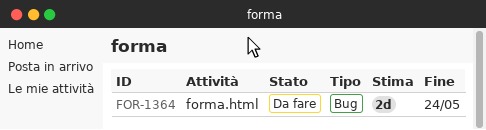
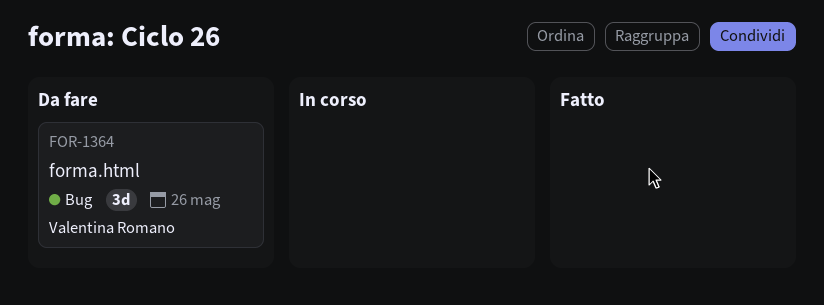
FOR-1364, estimate: 2d -> 3d
FOR-1364, due: May 24 -> May 26

